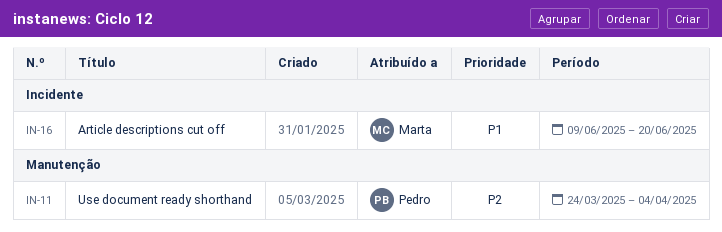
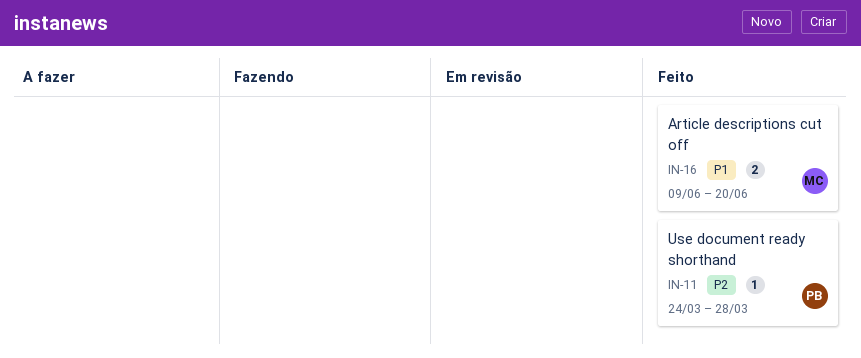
IN-11, due: Apr 4 -> Mar 28

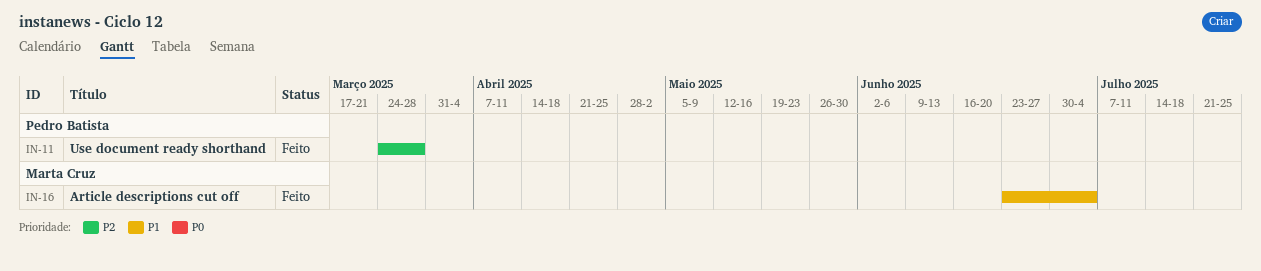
IN-16, start: Jun 9 -> Jun 23
IN-16, due: Jun 20 -> Jul 4

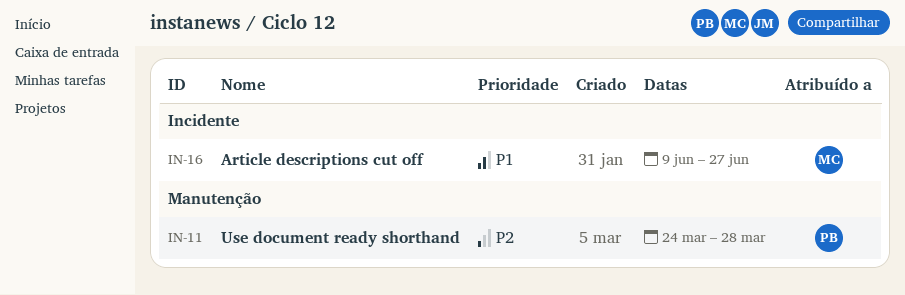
IN-16, start: Jun 23 -> Jun 9
IN-16, due: Jul 4 -> Jun 27

